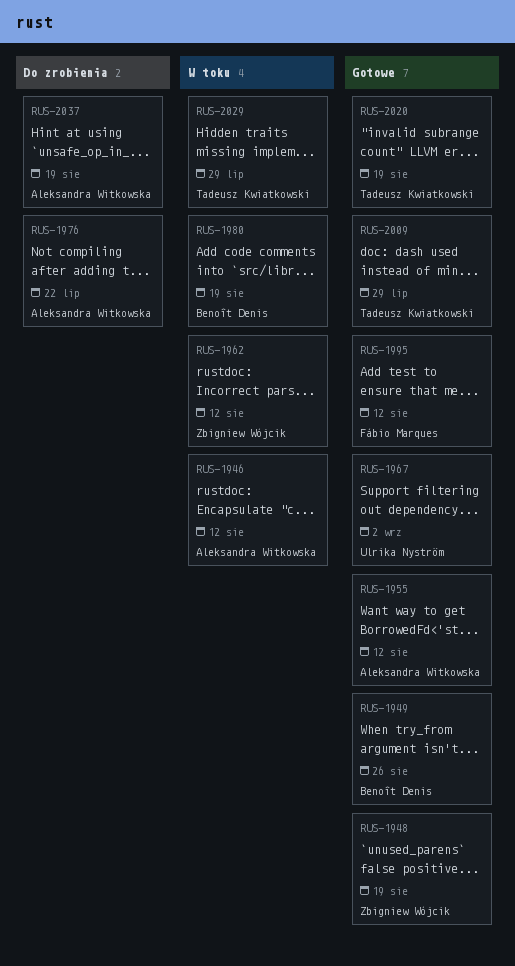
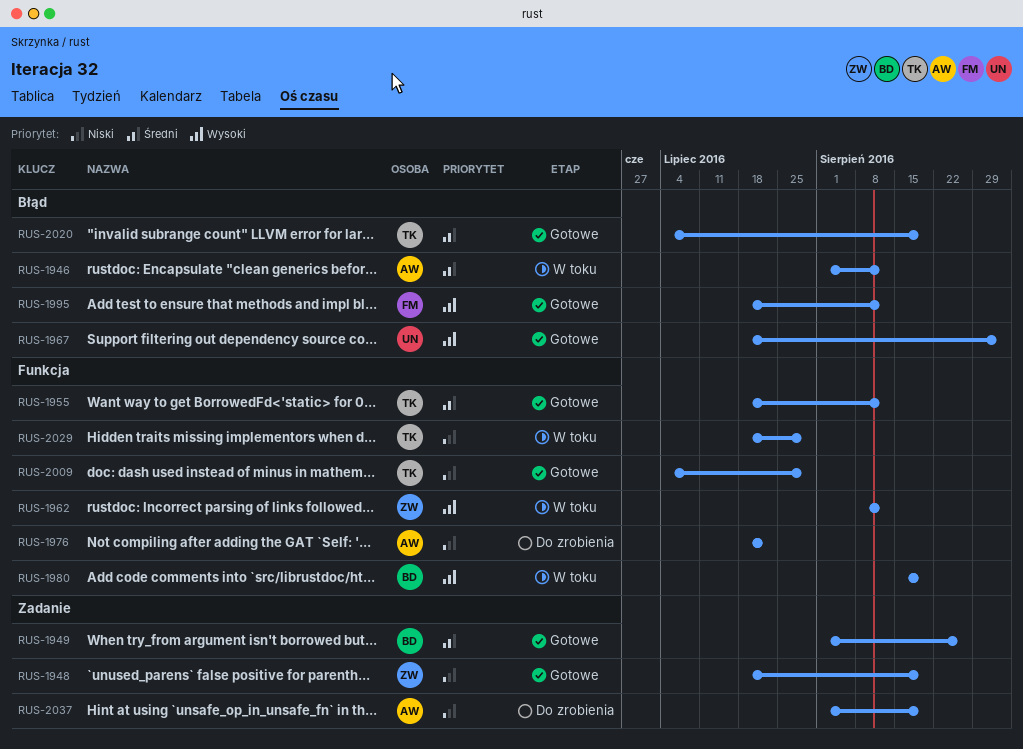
RUS-1955, owner: Aleksandra Witkowska -> Tadeusz Kwiatkowski

